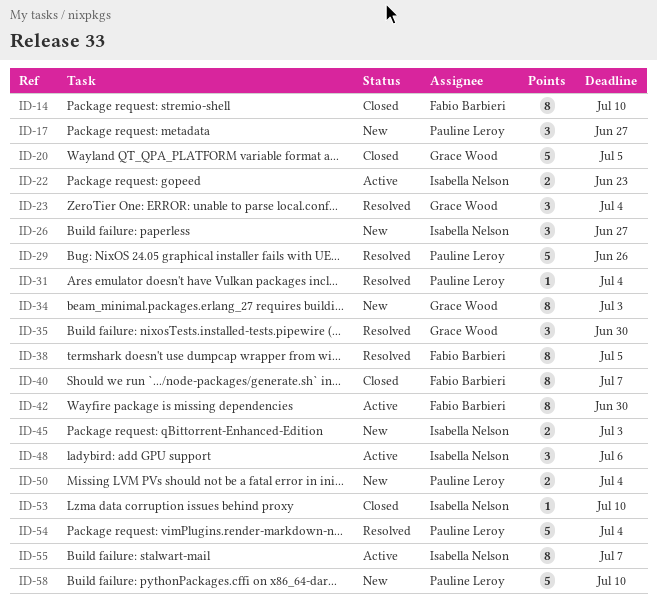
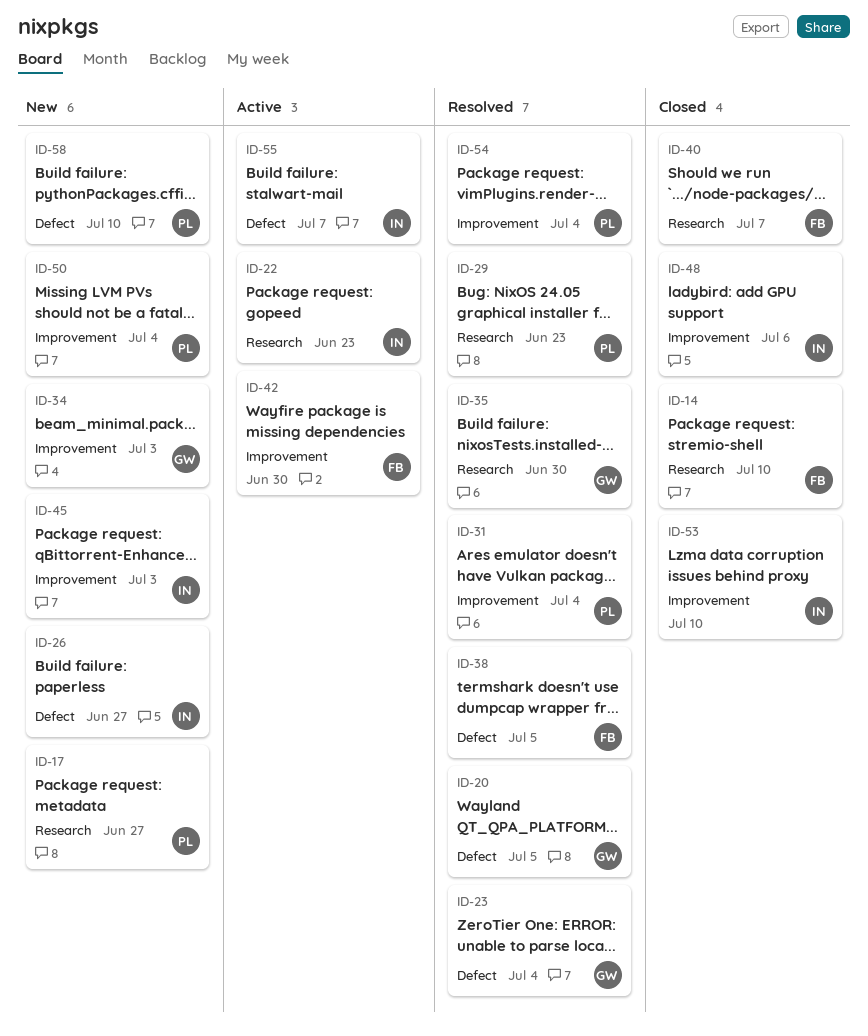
ID-20, status: Closed -> Resolved
ID-29, due: Jun 26 -> Jun 23
ID-48, status: Active -> Closed

